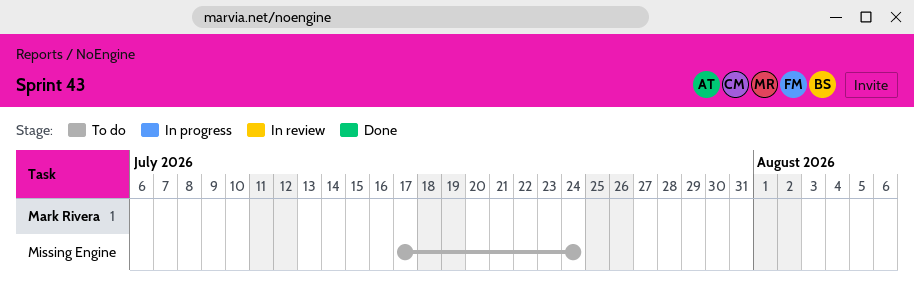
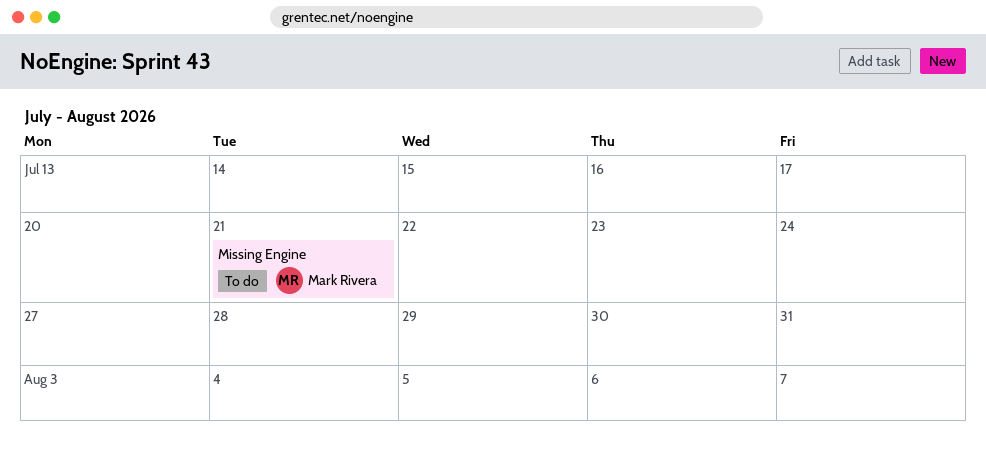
Missing Engine, due: Jul 24 -> Jul 21

